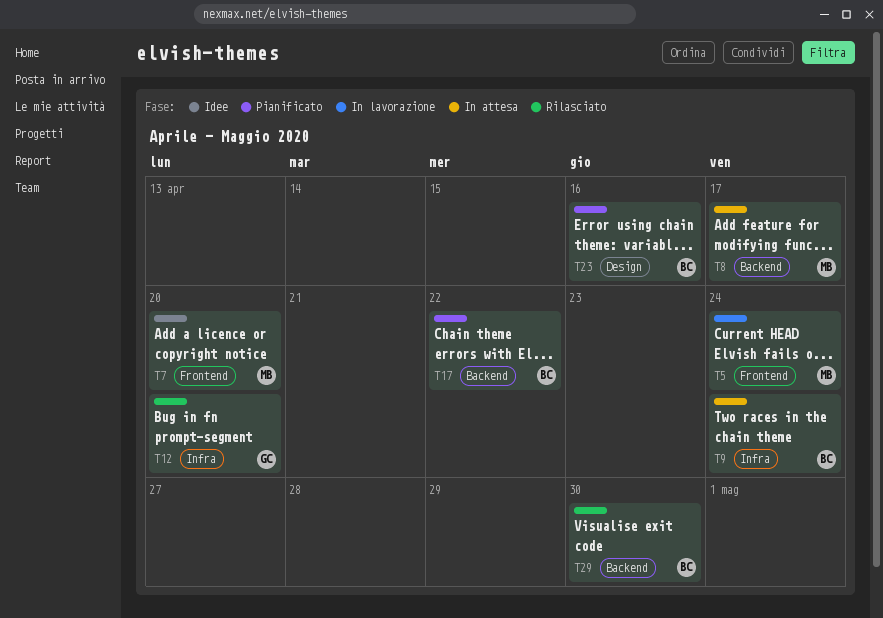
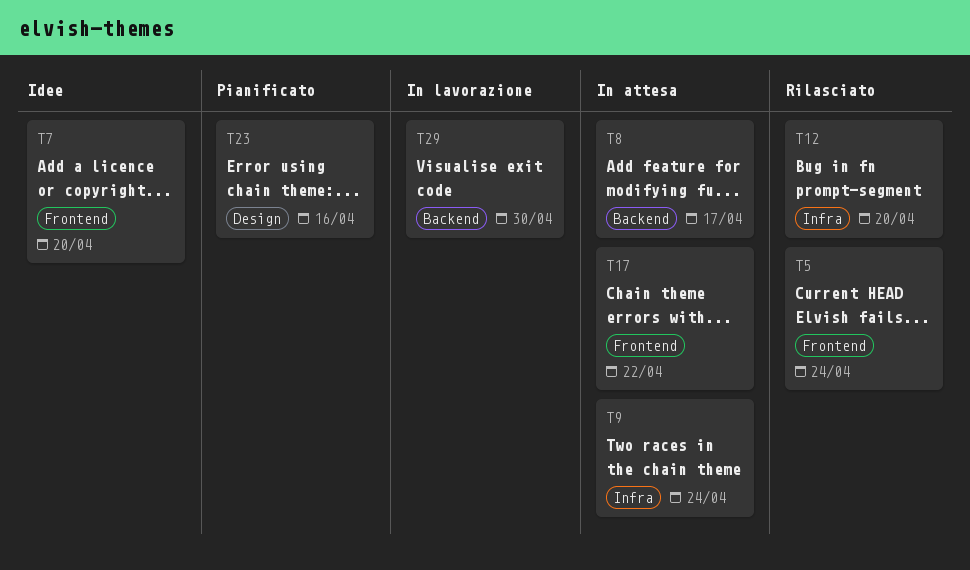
T5, status: In lavorazione -> Rilasciato
T17, status: Pianificato -> In attesa
T17, label: Backend -> Frontend
T29, status: Rilasciato -> In lavorazione

